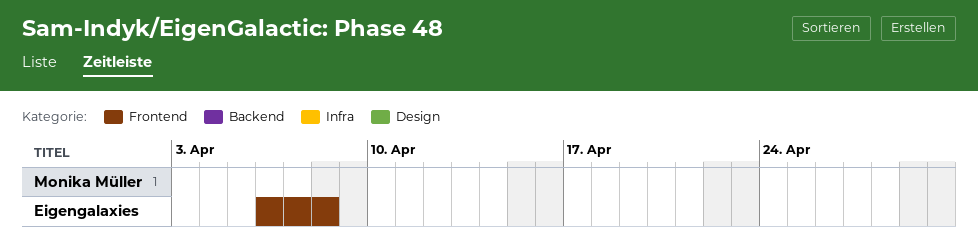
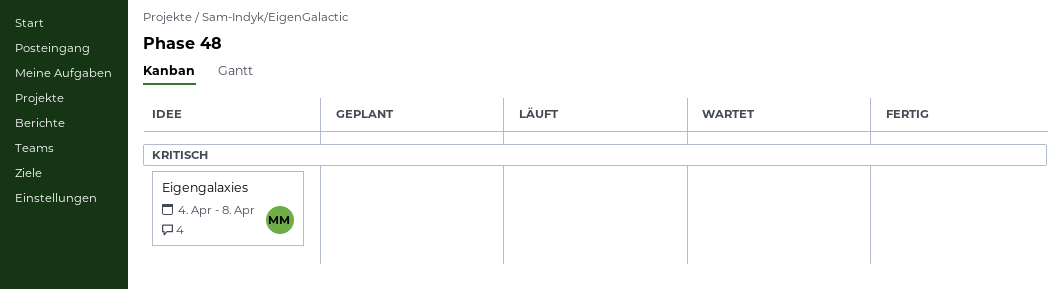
Eigengalaxies, start: Apr 6 -> Apr 4

